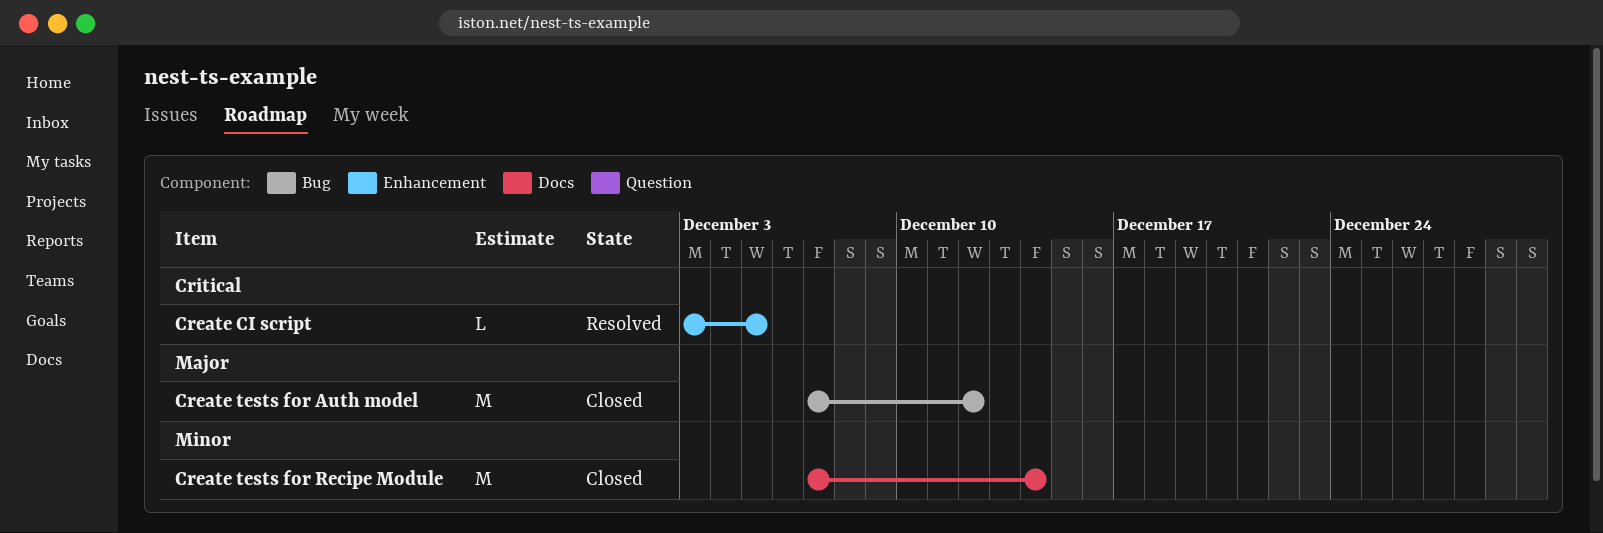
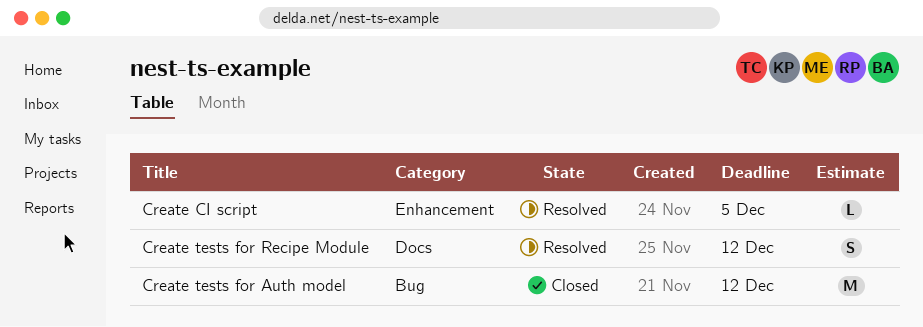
Create tests for Recipe Module, status: Closed -> Resolved
Create tests for Recipe Module, estimate: M -> S
Create tests for Recipe Module, due: Dec 14 -> Dec 12

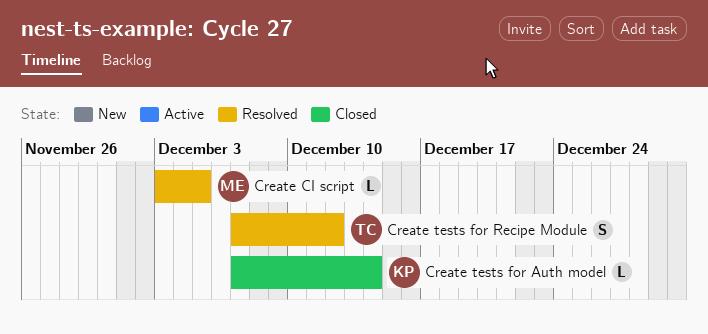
Create tests for Auth model, estimate: M -> L
Create tests for Auth model, due: Dec 12 -> Dec 14

